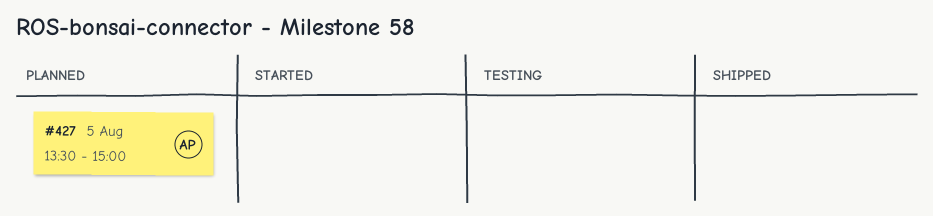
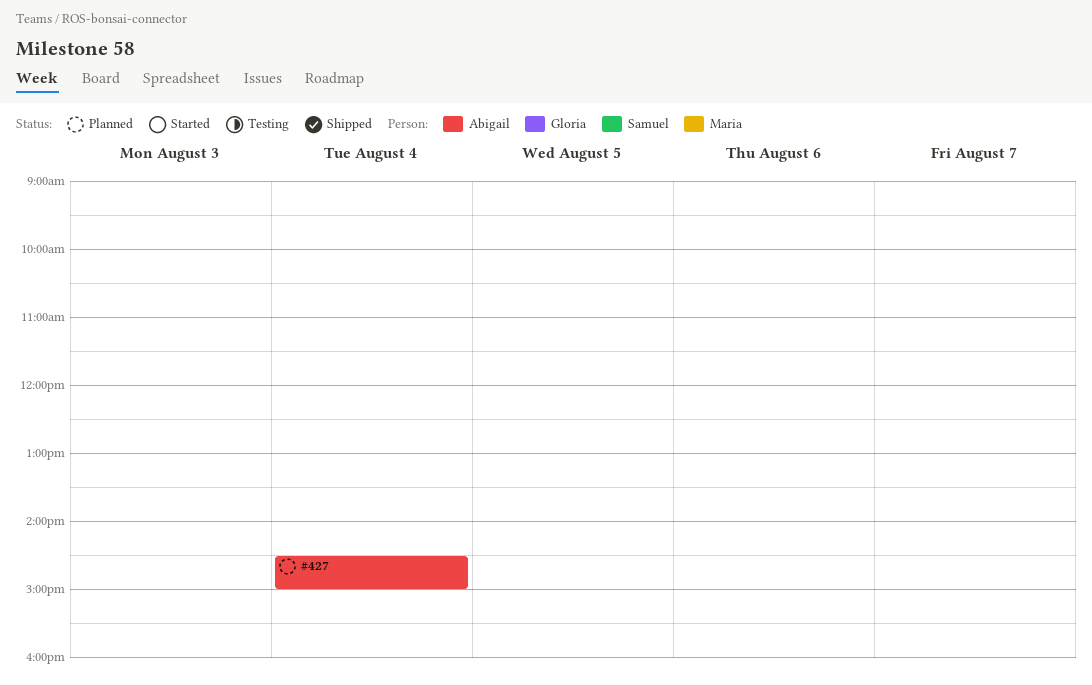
#427, day: Aug 5 -> Aug 4
#427, begins: 13:30 -> 14:30

